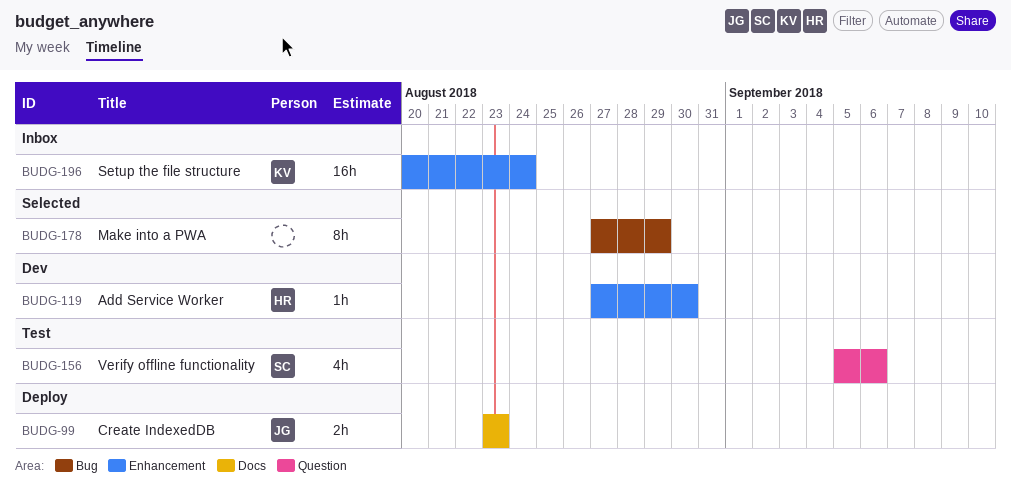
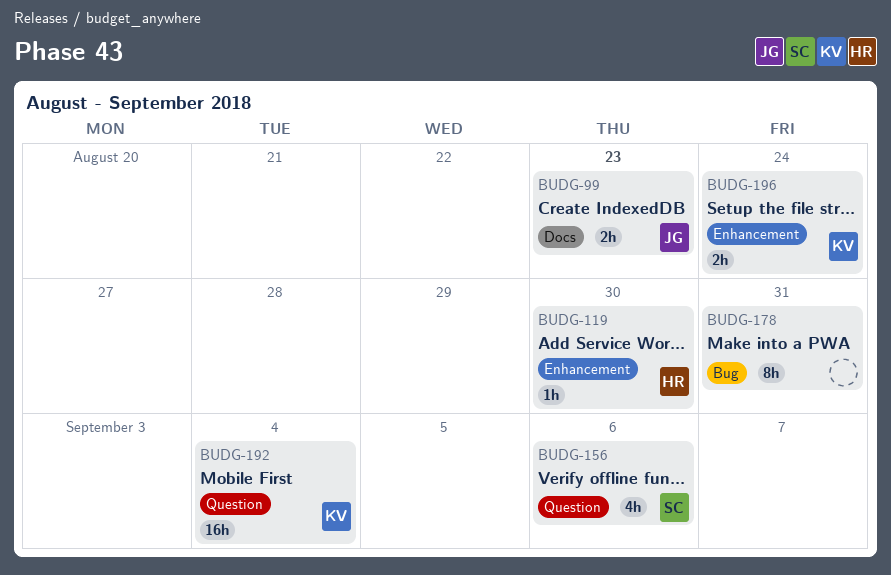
BUDG-178, due: Aug 29 -> Aug 31
BUDG-192: none -> present
BUDG-196, estimate: 16h -> 2h

